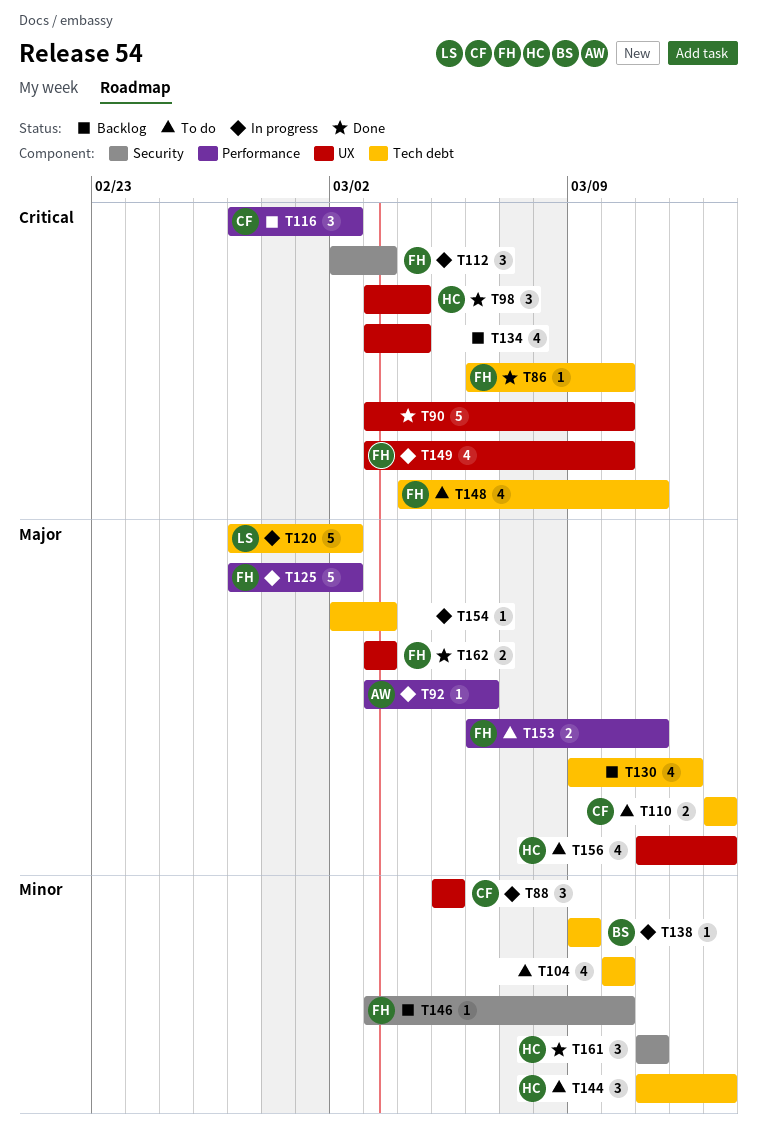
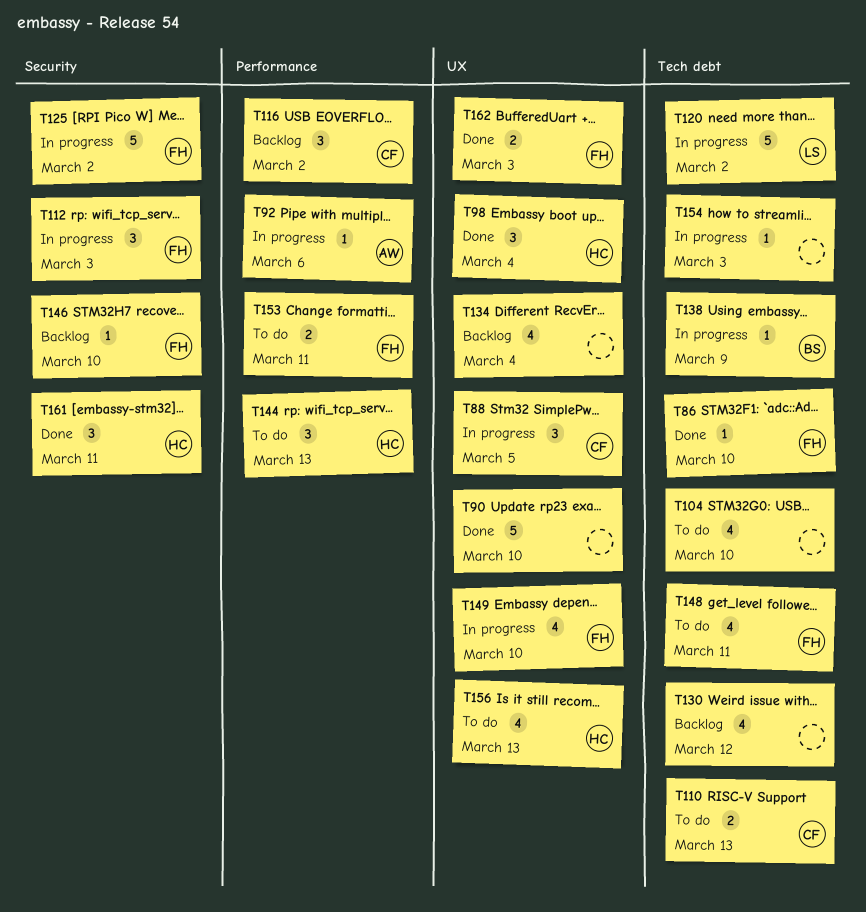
T125, label: Performance -> Security
T144, label: Tech debt -> Performance

